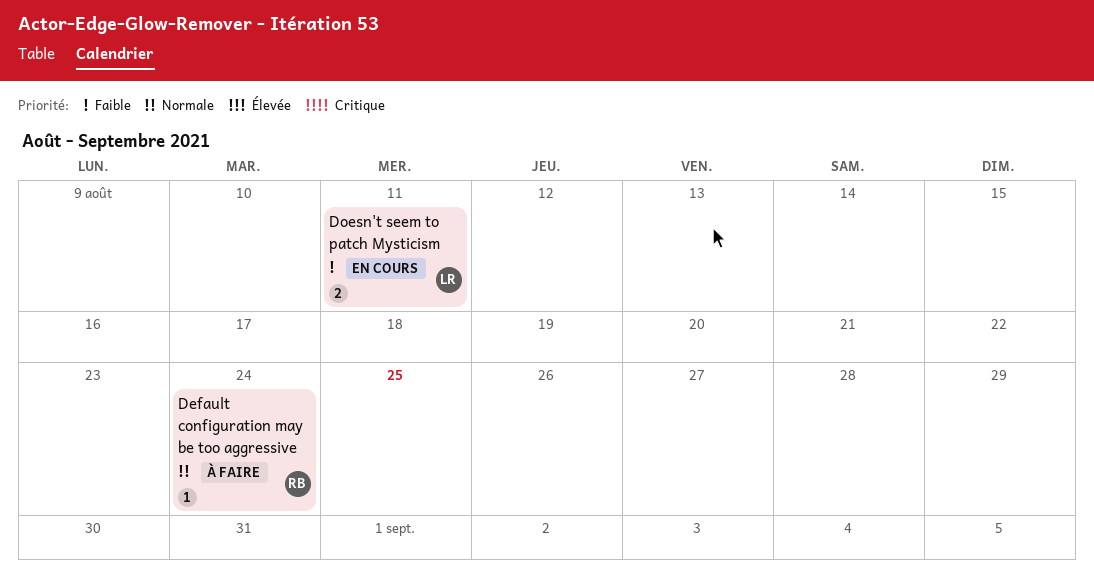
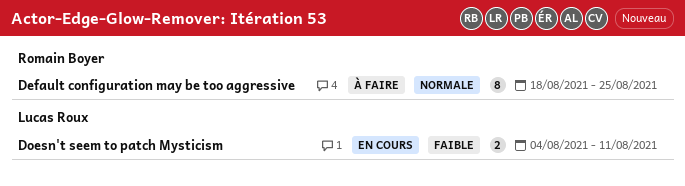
Default configuration may be too aggressive, estimate: 1 -> 8
Default configuration may be too aggressive, due: Aug 24 -> Aug 25

